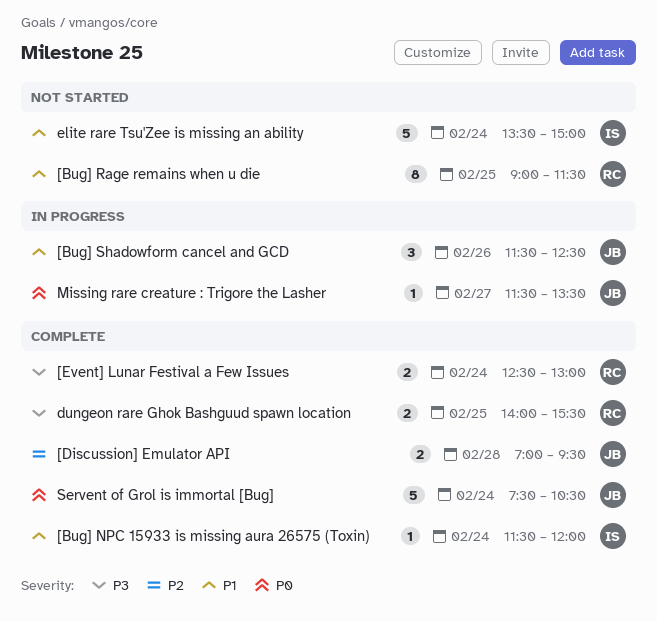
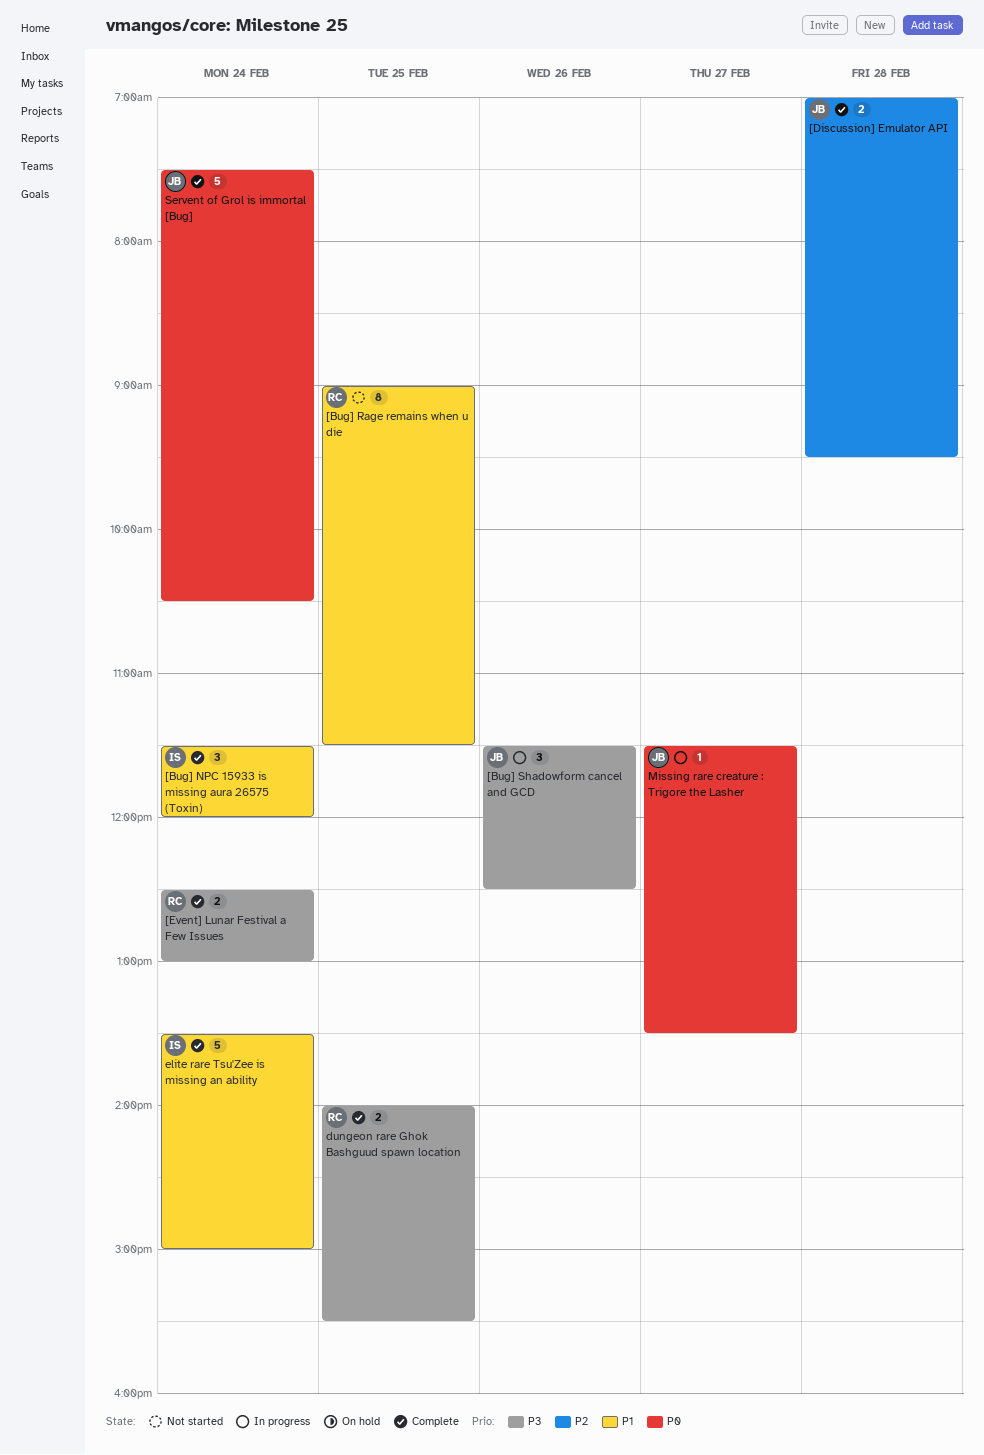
[Bug] NPC 15933 is missing aura 26575 (Toxin), estimate: 1 -> 3
[Bug] Shadowform cancel and GCD, priority: P1 -> P3
elite rare Tsu'Zee is missing an ability, status: Not started -> Complete

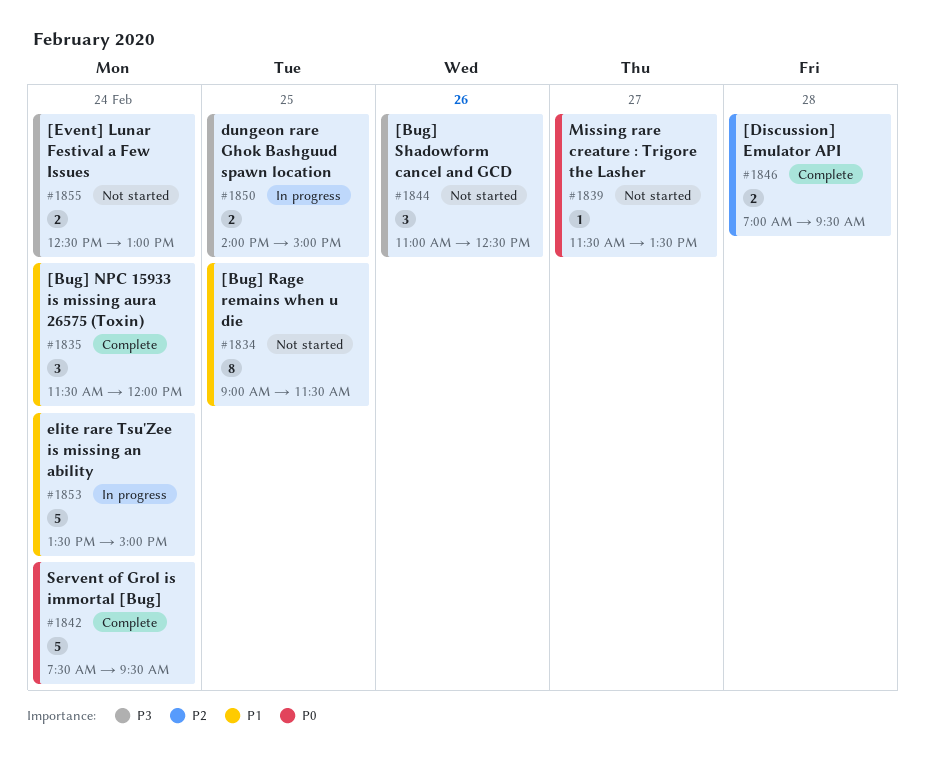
[Bug] Shadowform cancel and GCD, status: In progress -> Not started
[Bug] Shadowform cancel and GCD, begins: 11:30 -> 11:00
[Event] Lunar Festival a Few Issues, status: Complete -> Not started
dungeon rare Ghok Bashguud spawn location, status: Complete -> In progress
dungeon rare Ghok Bashguud spawn location, ends: 15:30 -> 15:00
elite rare Tsu'Zee is missing an ability, status: Complete -> In progress
Missing rare creature : Trigore the Lasher, status: In progress -> Not started
Servent of Grol is immortal [Bug], ends: 10:30 -> 09:30

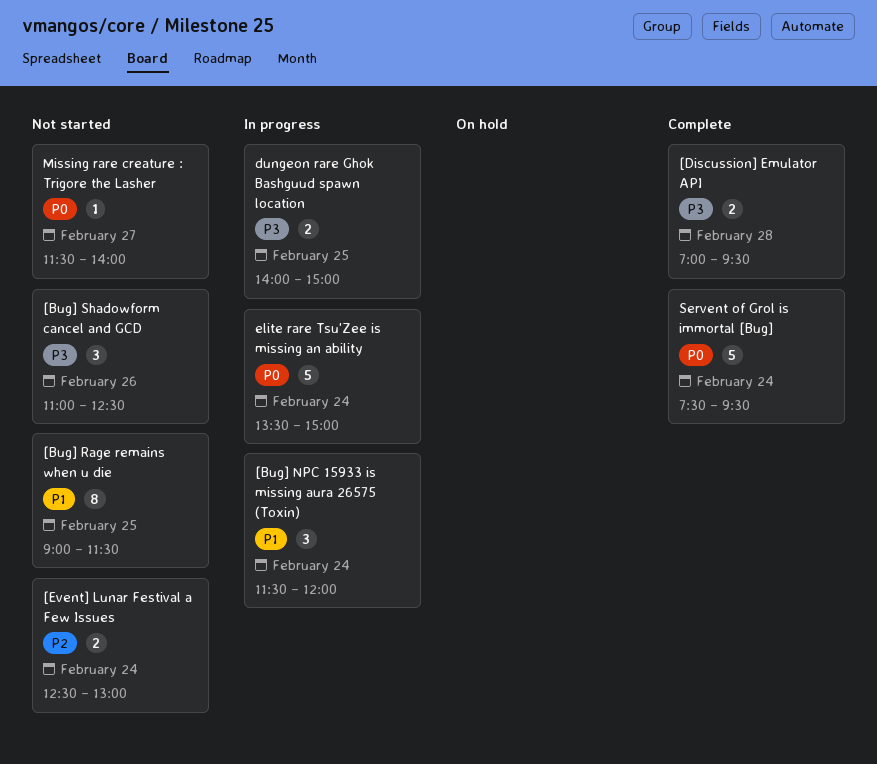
[Bug] NPC 15933 is missing aura 26575 (Toxin), status: Complete -> In progress
[Discussion] Emulator API, priority: P2 -> P3
[Event] Lunar Festival a Few Issues, priority: P3 -> P2
elite rare Tsu'Zee is missing an ability, priority: P1 -> P0
Missing rare creature : Trigore the Lasher, ends: 13:30 -> 14:00

